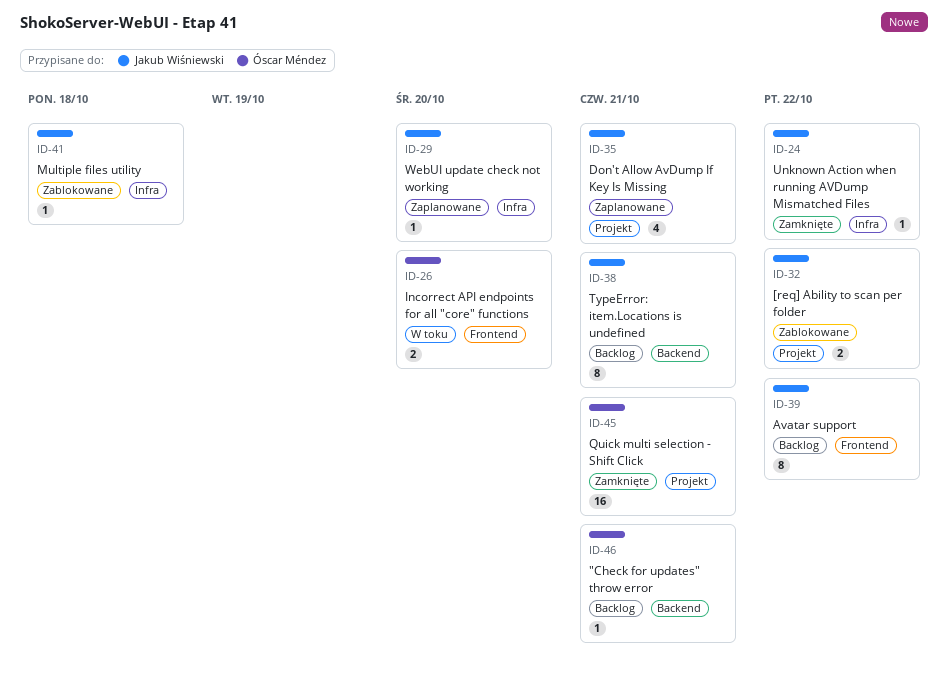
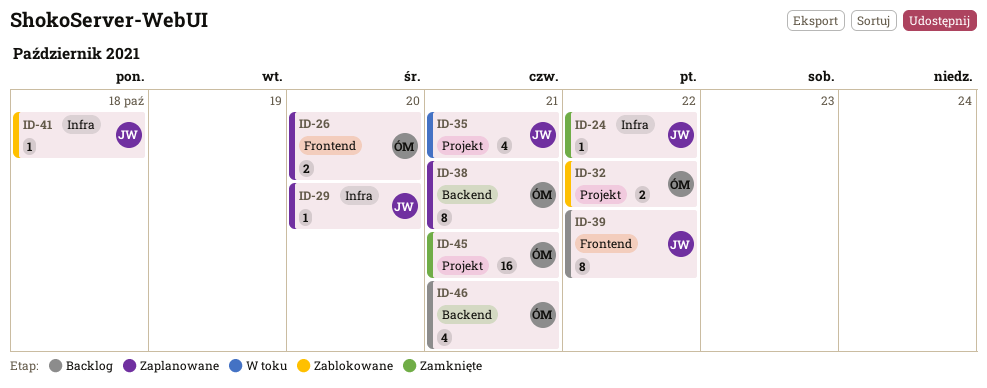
ID-26, status: W toku -> Zaplanowane
ID-32, owner: Jakub Wiśniewski -> Óscar Méndez
ID-35, status: Zaplanowane -> W toku
ID-38, status: Backlog -> Zaplanowane
ID-38, owner: Jakub Wiśniewski -> Óscar Méndez
ID-46, estimate: 1 -> 4

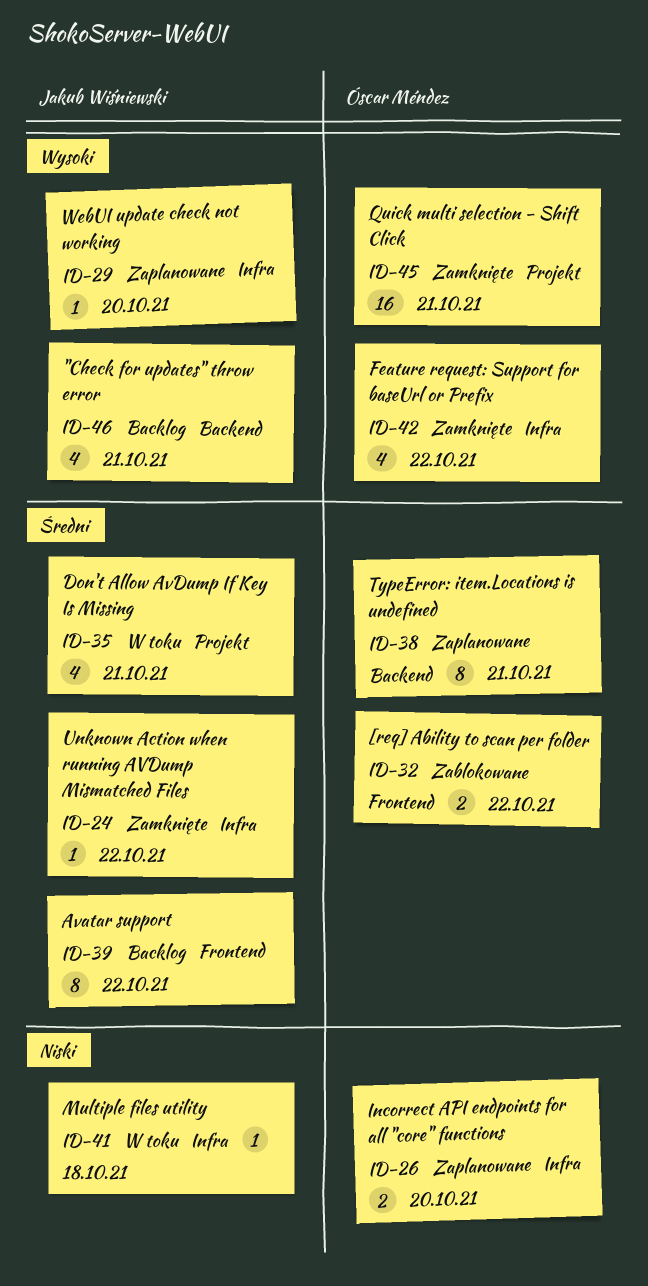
ID-26, label: Frontend -> Infra
ID-32, label: Projekt -> Frontend
ID-41, status: Zablokowane -> W toku
ID-42: none -> present
ID-46, owner: Óscar Méndez -> Jakub Wiśniewski

